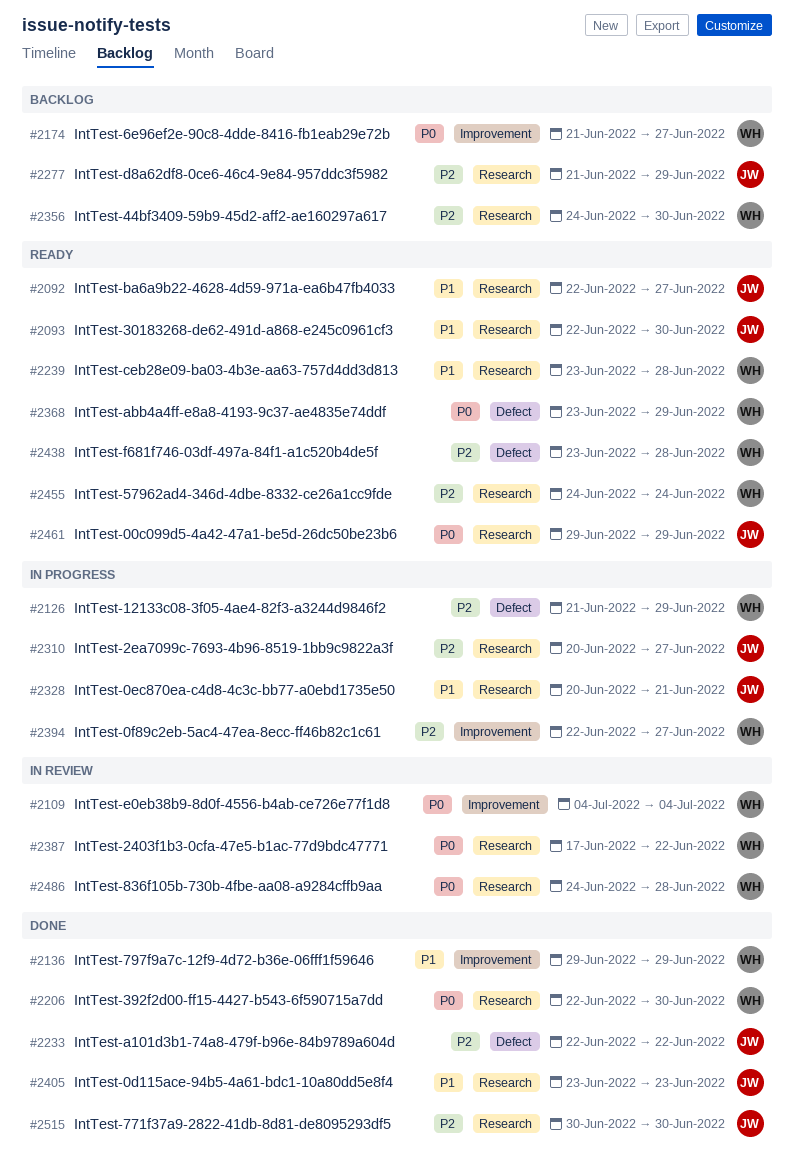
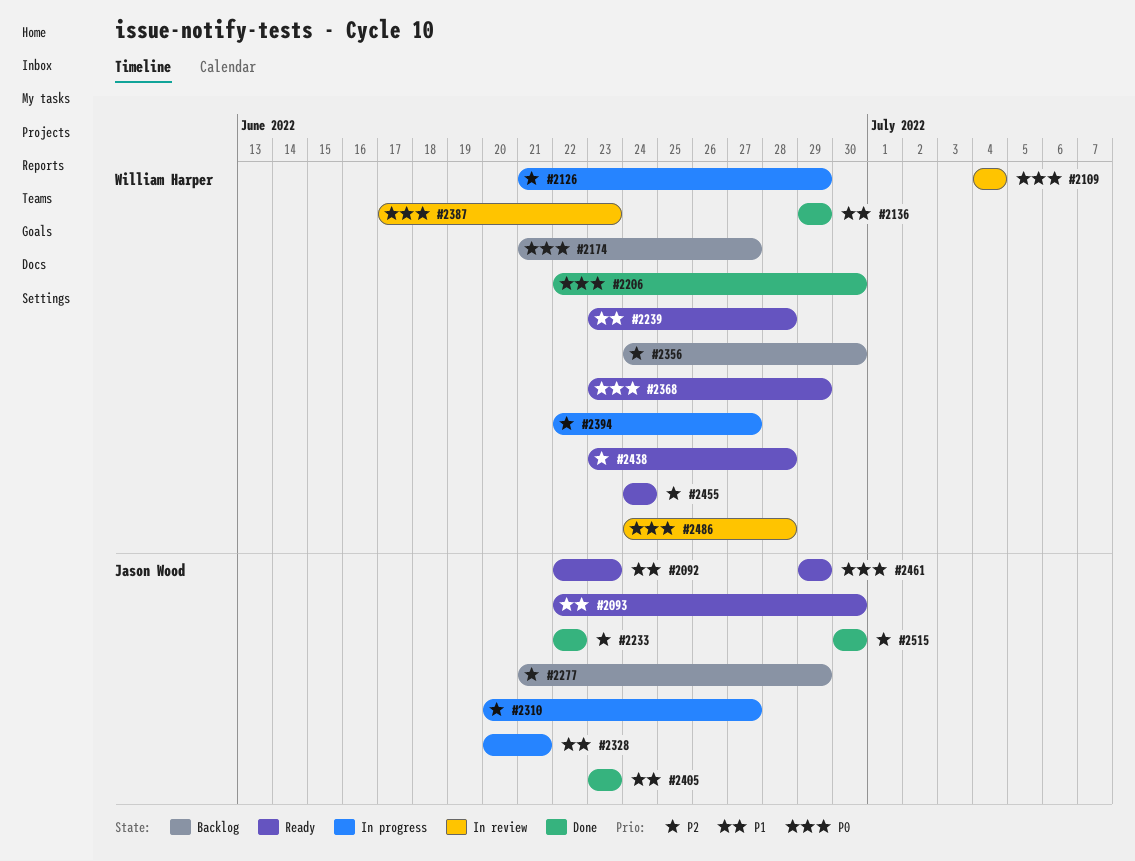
#2092, due: Jun 27 -> Jun 23
#2387, due: Jun 22 -> Jun 23

